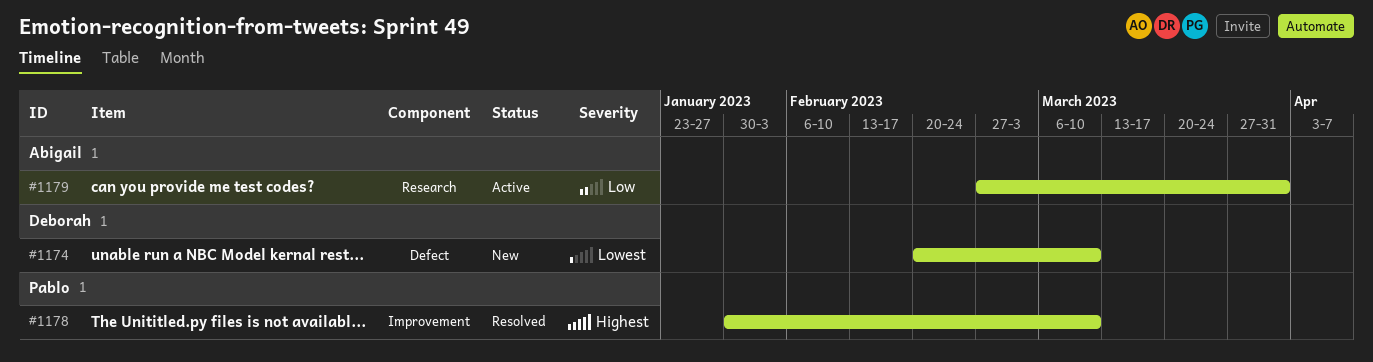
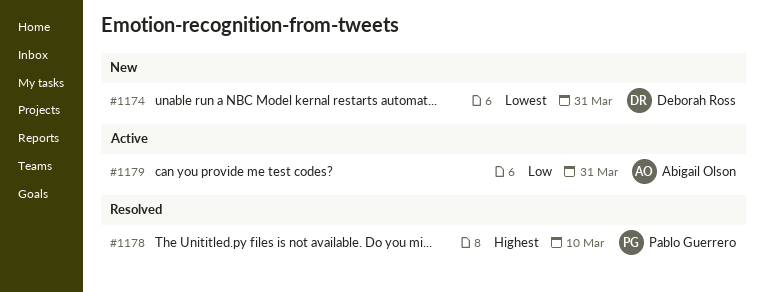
#1174, due: Mar 10 -> Mar 31

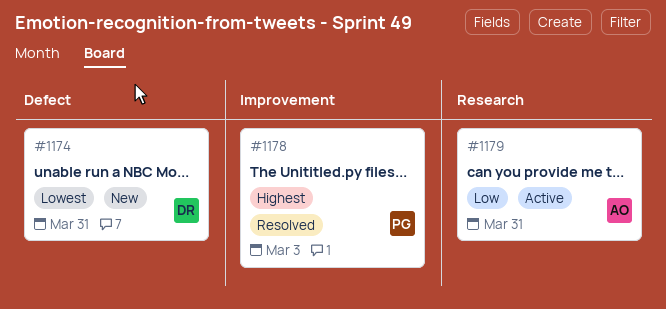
#1178, due: Mar 10 -> Mar 3

